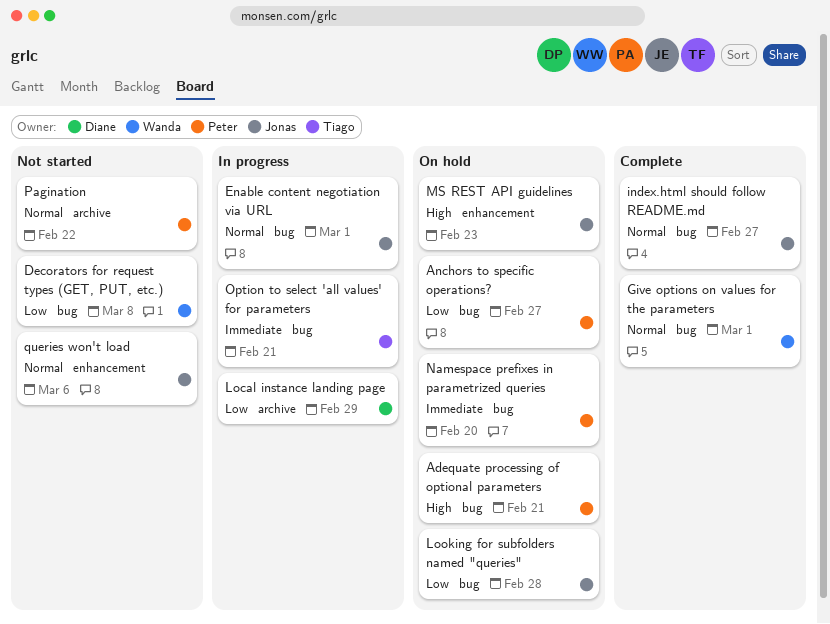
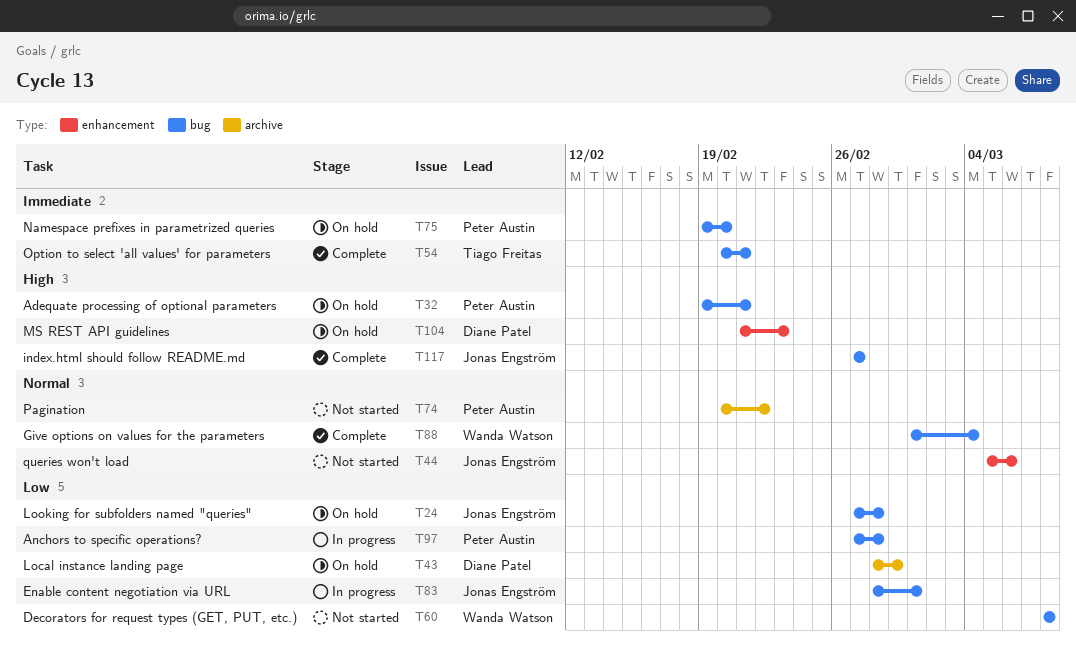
Anchors to specific operations?, status: On hold -> In progress
Anchors to specific operations?, due: Feb 27 -> Feb 28
Enable content negotiation via URL, priority: Normal -> Low
Give options on values for the parameters, due: Mar 1 -> Mar 4
index.html should follow README.md, priority: Normal -> High
Local instance landing page, status: In progress -> On hold
MS REST API guidelines, owner: Jonas Engström -> Diane Patel
Option to select 'all values' for parameters, status: In progress -> Complete

